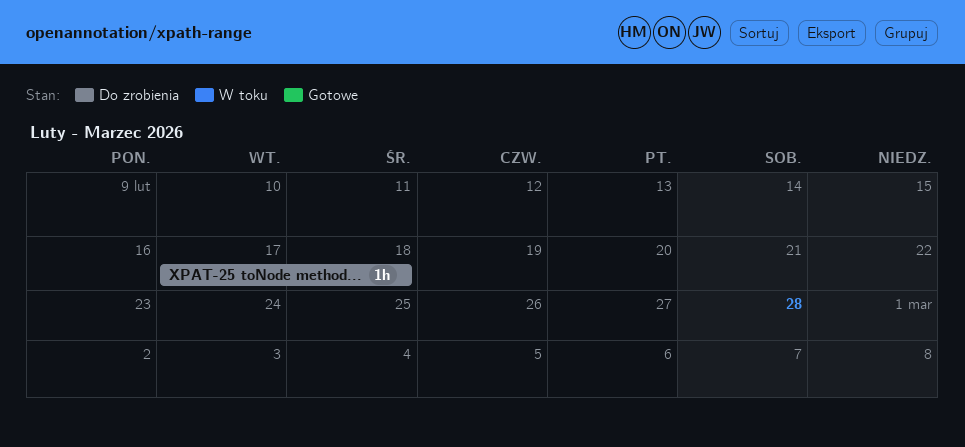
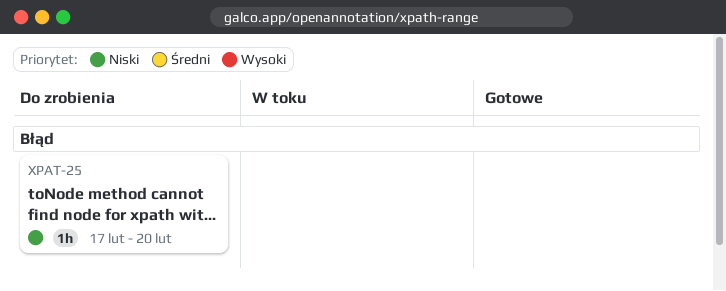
XPAT-25, due: Feb 18 -> Feb 20

